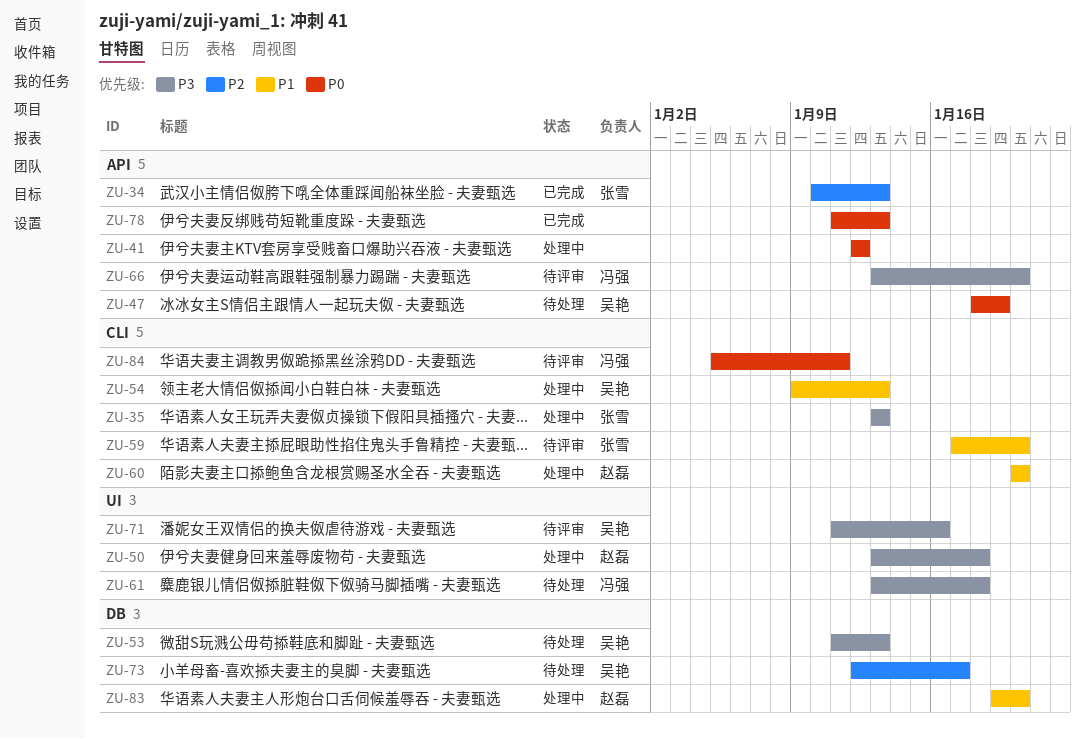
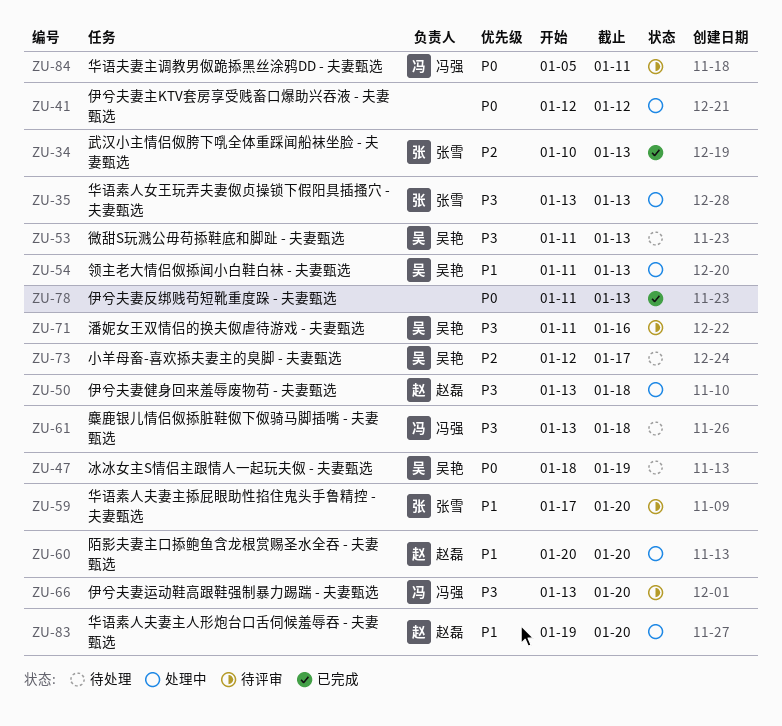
ZU-54, start: Jan 9 -> Jan 11

